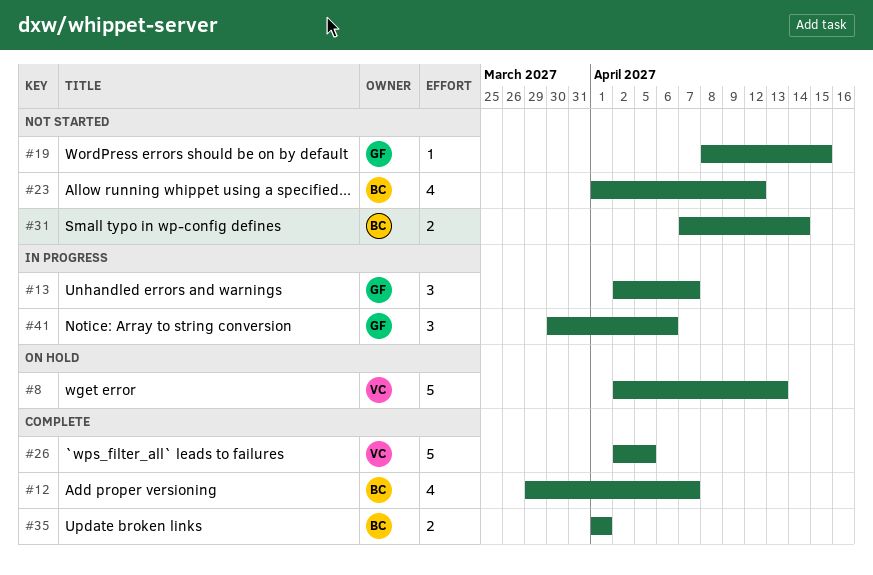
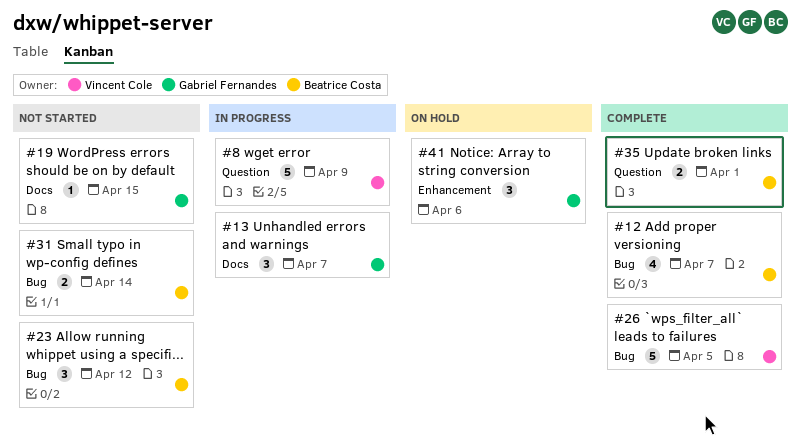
#8, status: On hold -> In progress
#8, due: Apr 13 -> Apr 9
#23, estimate: 4 -> 3
#41, status: In progress -> On hold

